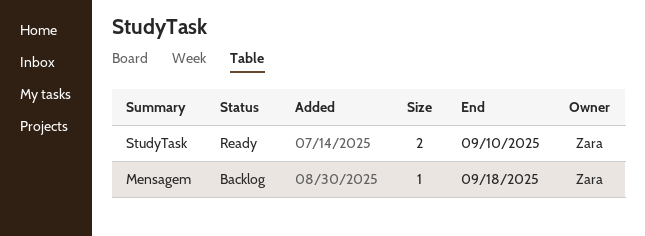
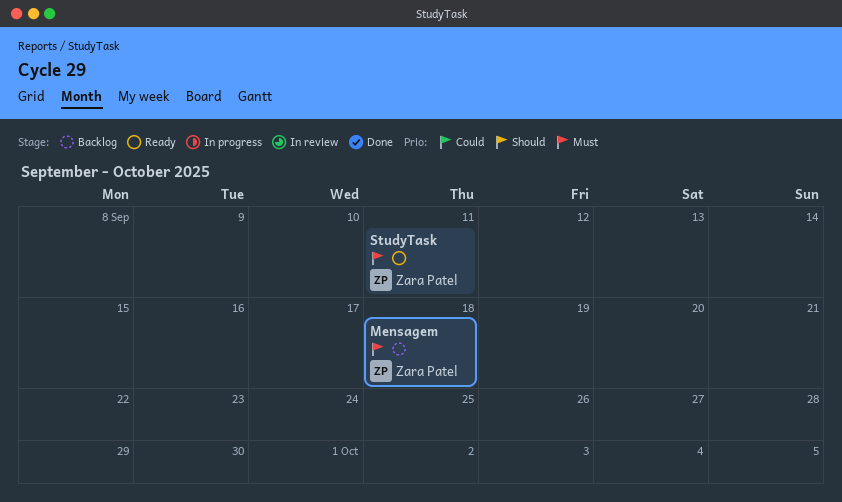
StudyTask, due: Sep 10 -> Sep 11

